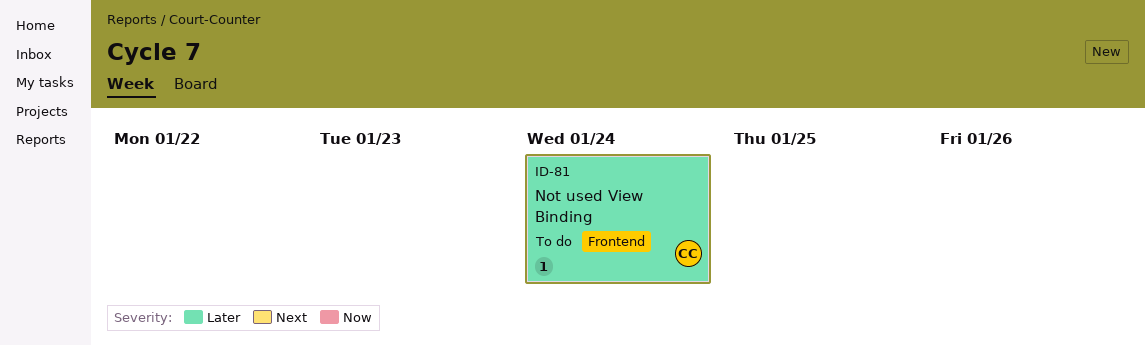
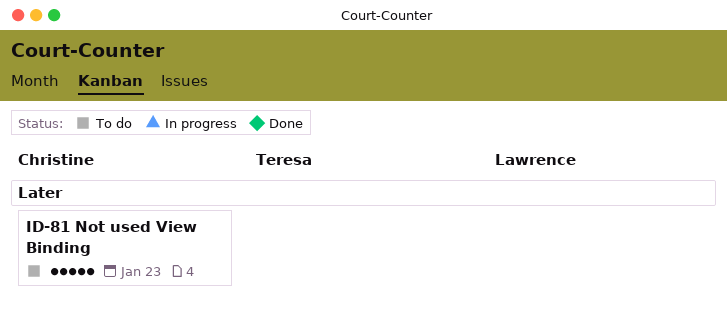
ID-81, estimate: 1 -> 5
ID-81, due: Jan 24 -> Jan 23

